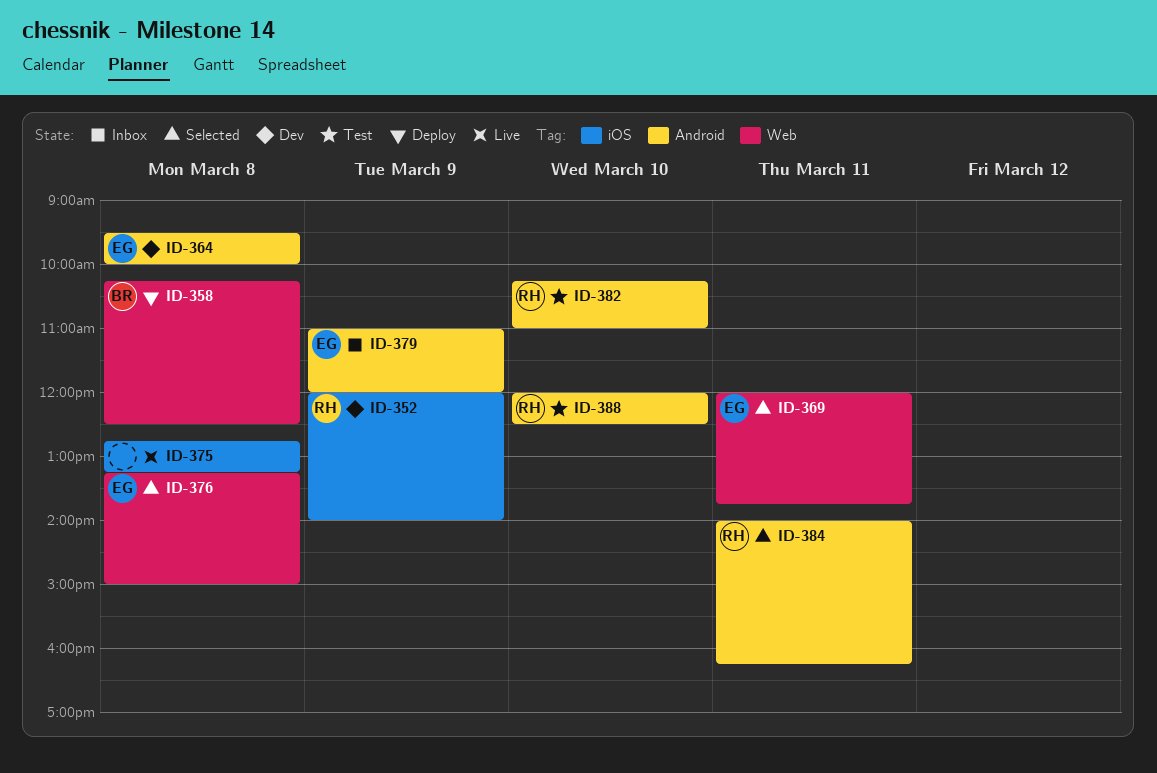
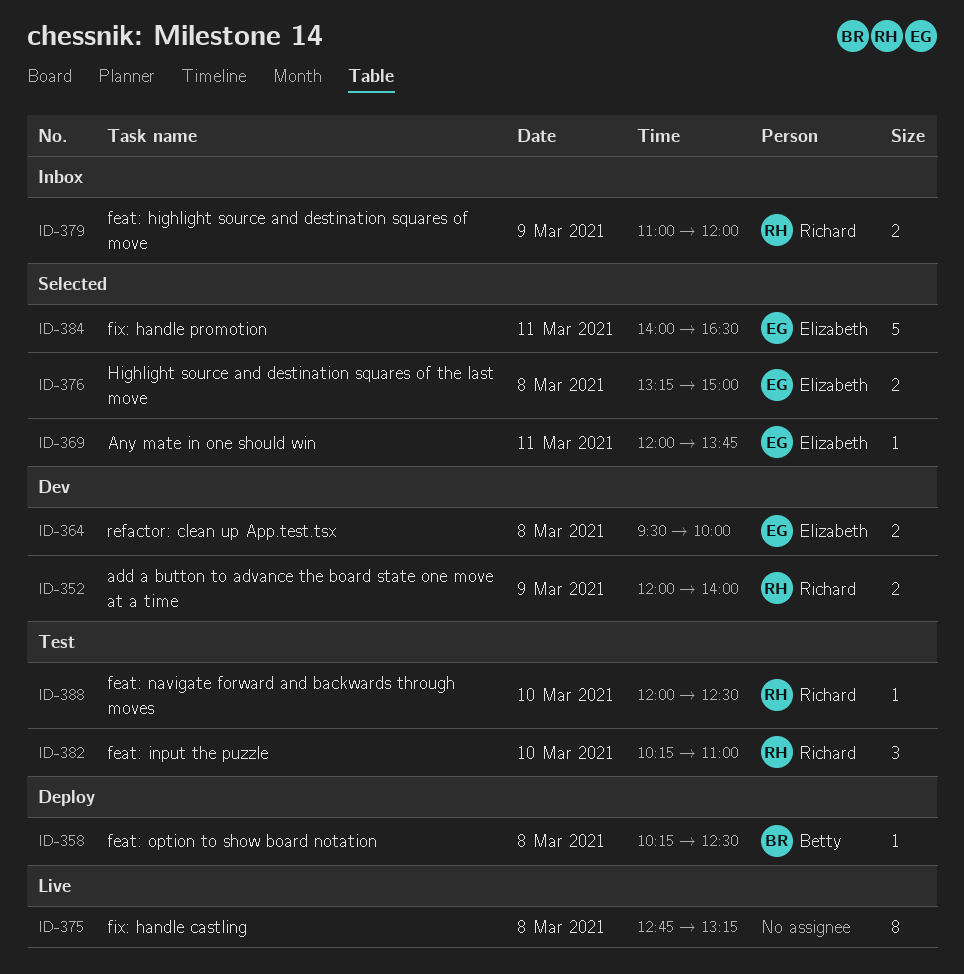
ID-379, owner: Elizabeth -> Richard
ID-384, owner: Richard -> Elizabeth
ID-384, ends: 16:15 -> 16:30

